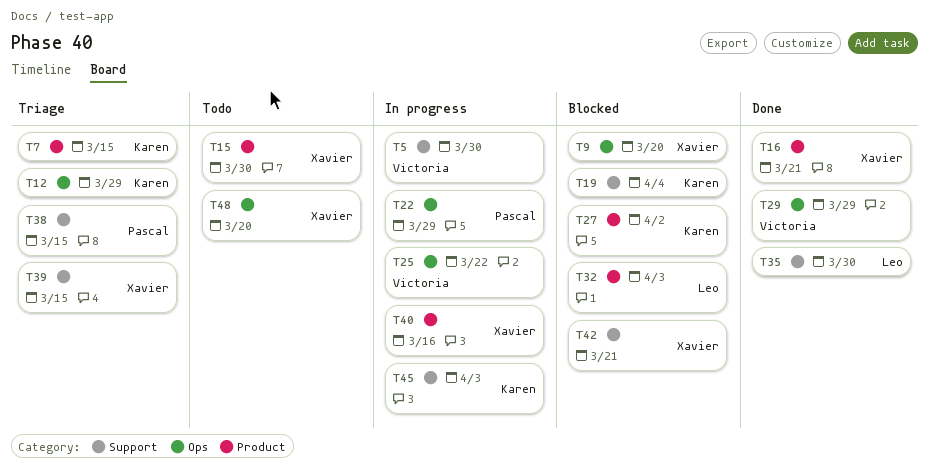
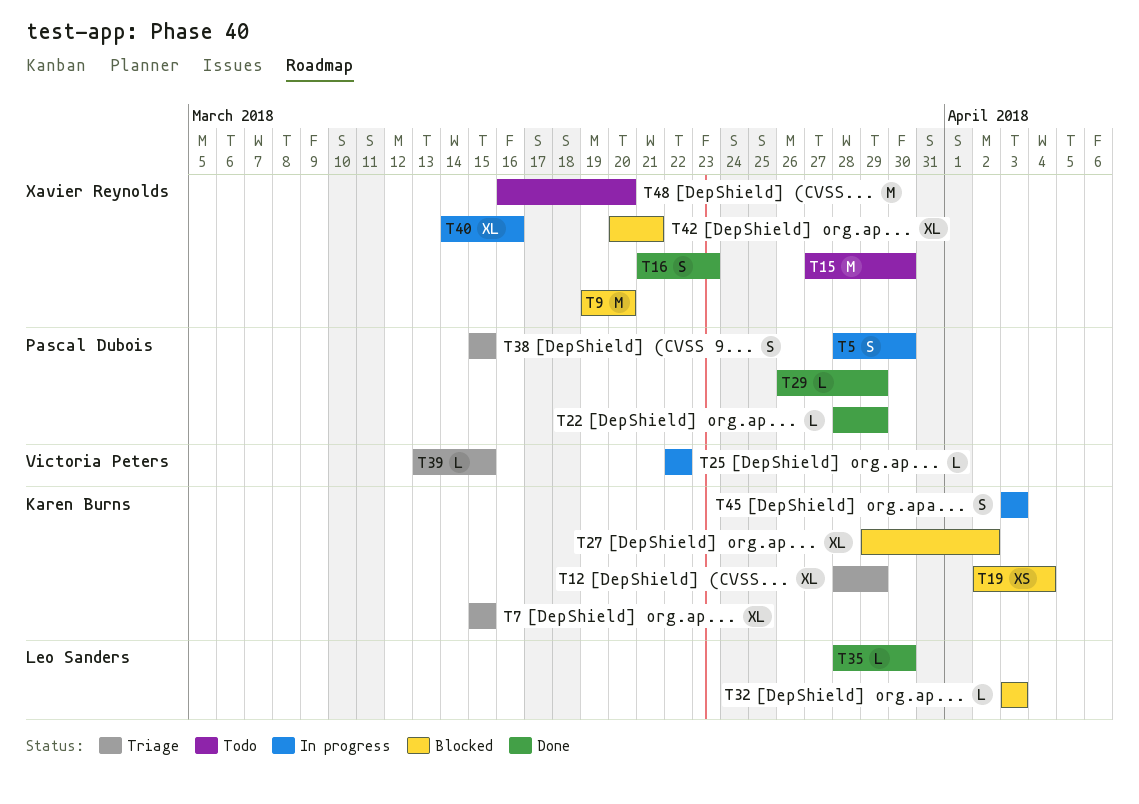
T5, owner: Victoria Peters -> Pascal Dubois
T16, due: Mar 21 -> Mar 23
T22, status: In progress -> Done
T29, owner: Victoria Peters -> Pascal Dubois
T39, owner: Xavier Reynolds -> Victoria Peters

